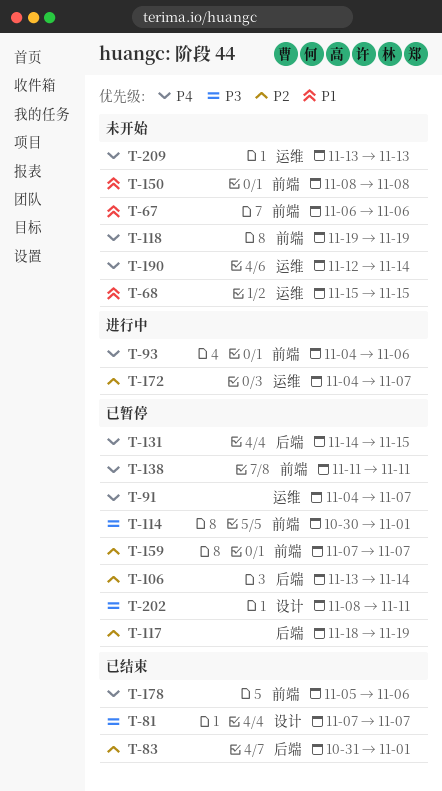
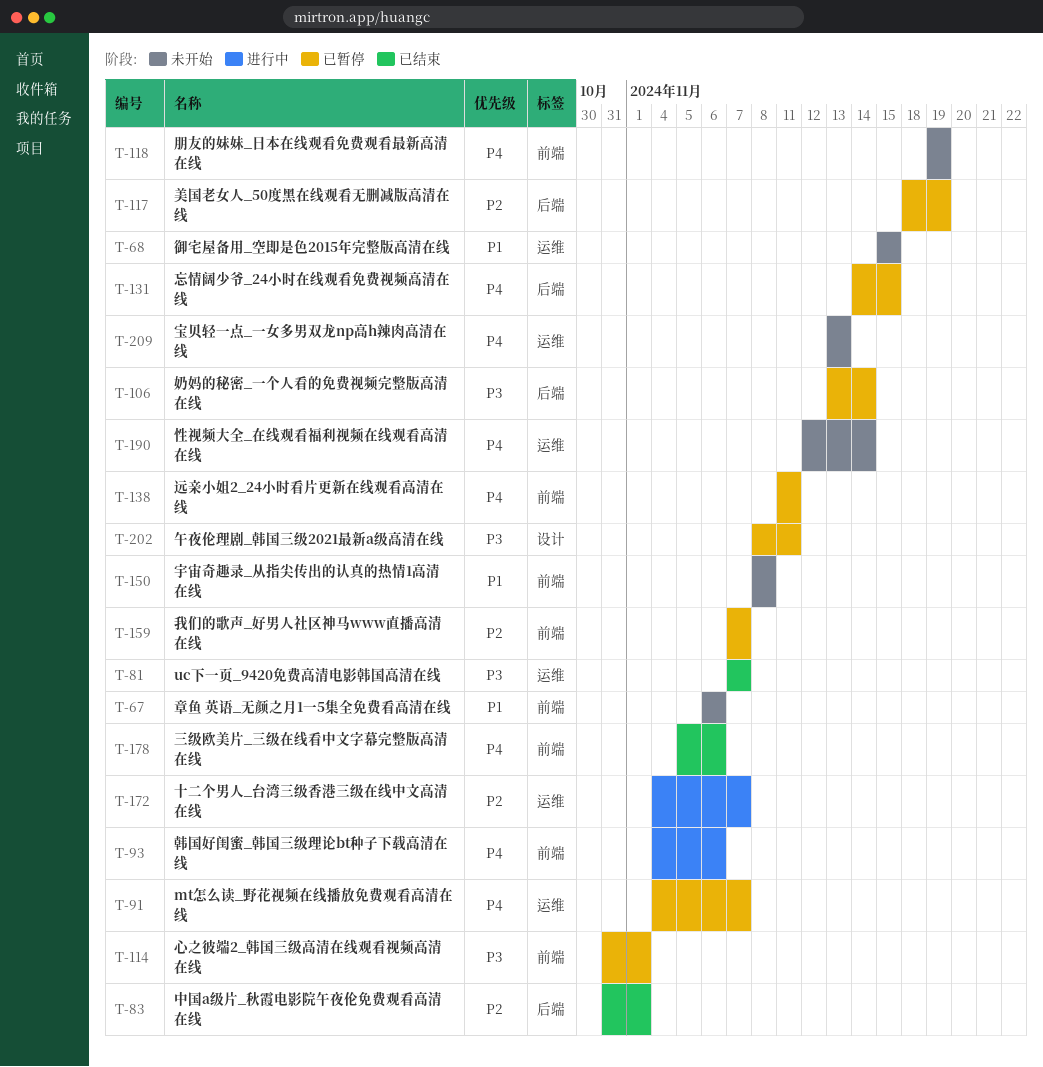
T-81, label: 设计 -> 运维
T-106, priority: P2 -> P3
T-114, start: Oct 30 -> Oct 31

